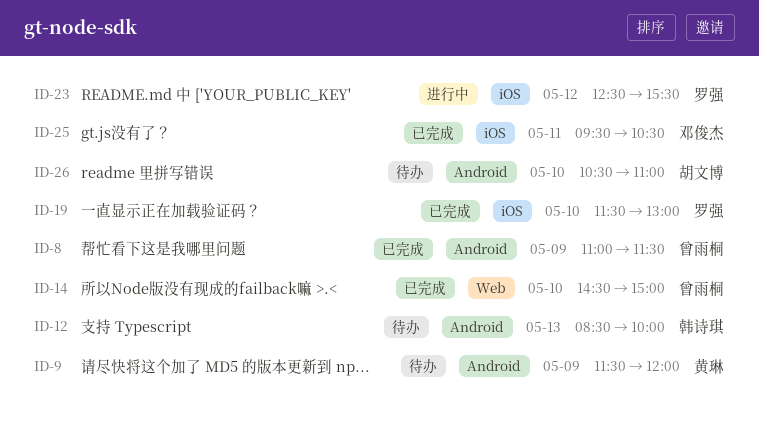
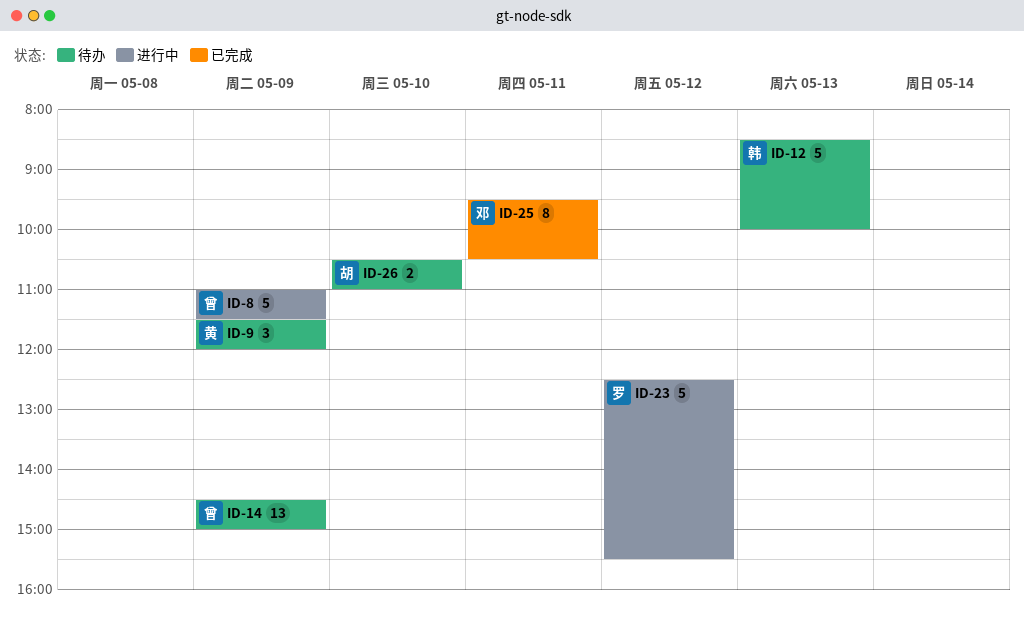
ID-8, status: 已完成 -> 进行中
ID-14, status: 已完成 -> 待办
ID-14, day: May 10 -> May 9
ID-19: present -> none

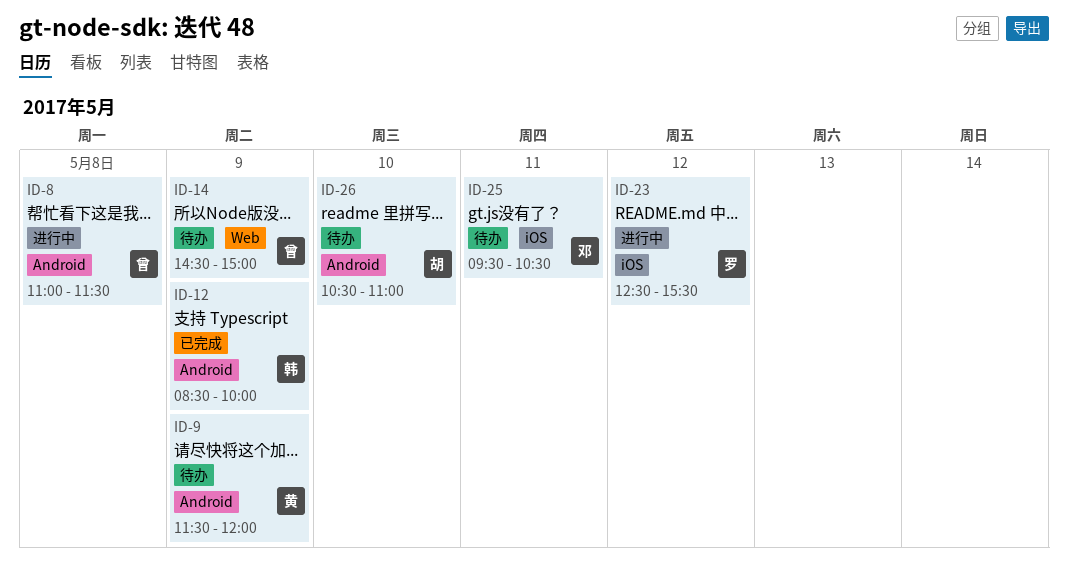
ID-8, day: May 9 -> May 8
ID-12, status: 待办 -> 已完成
ID-12, day: May 13 -> May 9
ID-25, status: 已完成 -> 待办

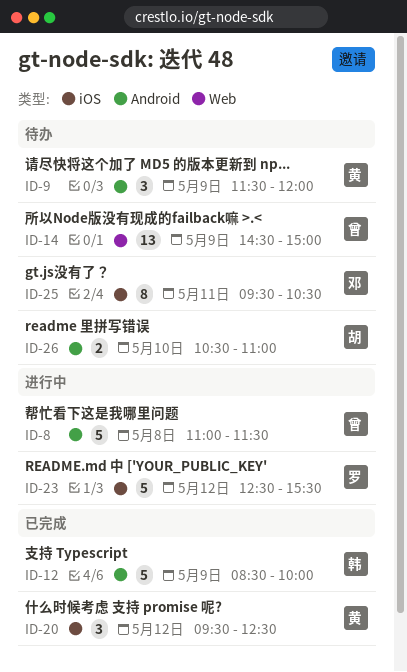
ID-20: none -> present

